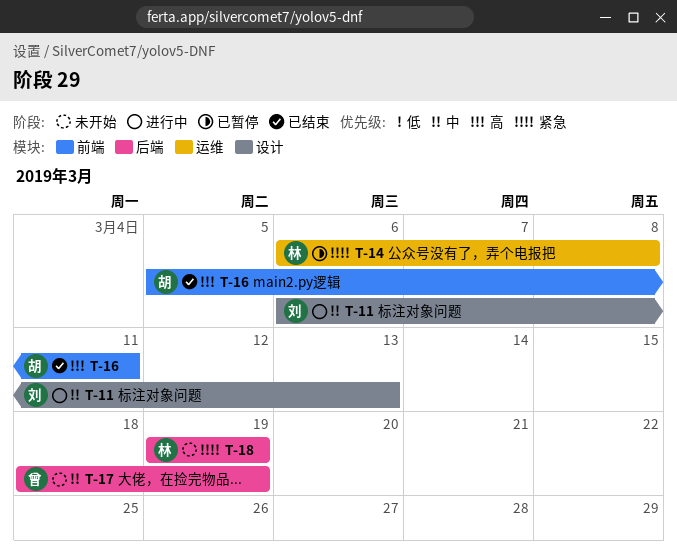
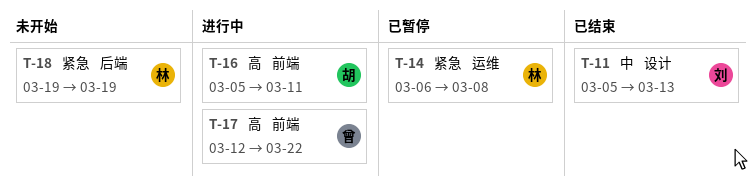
T-11, status: 进行中 -> 已结束
T-11, start: Mar 6 -> Mar 5
T-16, status: 已结束 -> 进行中
T-17, status: 未开始 -> 进行中
T-17, priority: 中 -> 高
T-17, label: 后端 -> 前端
T-17, start: Mar 18 -> Mar 12
T-17, due: Mar 19 -> Mar 22

